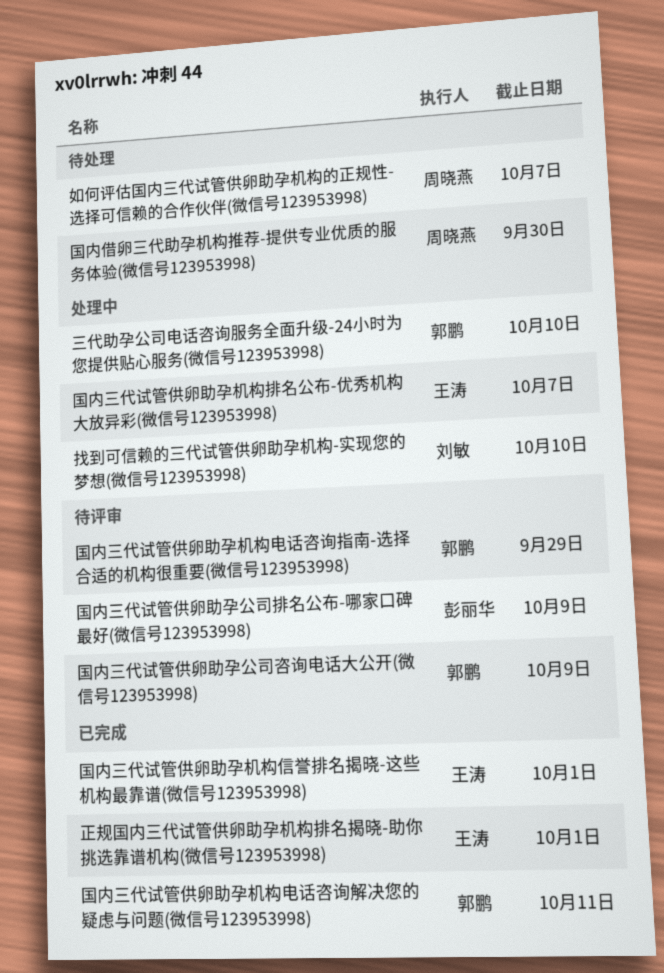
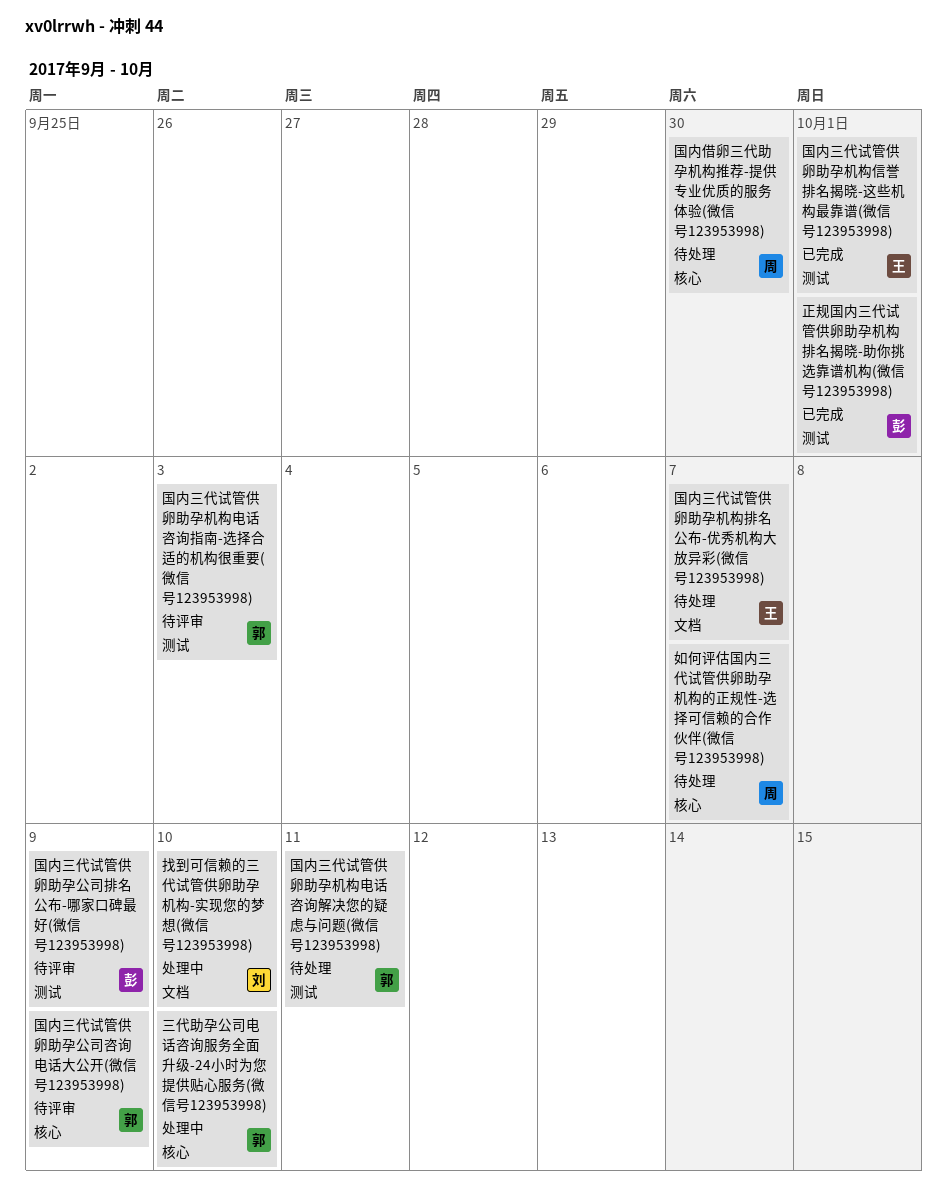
国内三代试管供卵助孕机构排名公布-优秀机构大放异彩(微信号123953998), status: 处理中 -> 待处理
国内三代试管供卵助孕机构电话咨询指南-选择合适的机构很重要(微信号123953998), due: Sep 29 -> Oct 3
国内三代试管供卵助孕机构电话咨询解决您的疑虑与问题(微信号123953998), status: 已完成 -> 待处理
正规国内三代试管供卵助孕机构排名揭晓-助你挑选靠谱机构(微信号123953998), owner: 王涛 -> 彭丽华

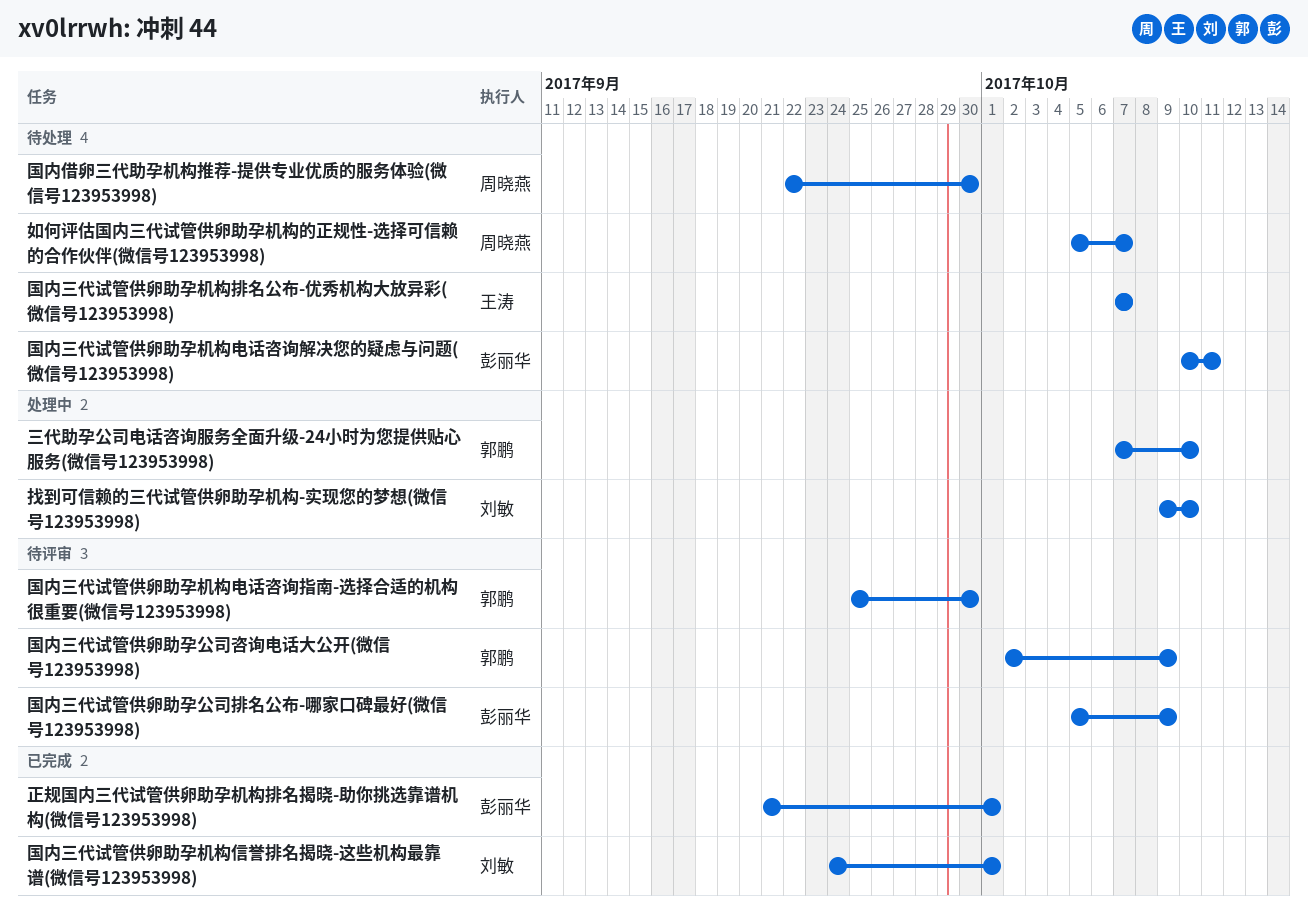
国内三代试管供卵助孕机构信誉排名揭晓-这些机构最靠谱(微信号123953998), owner: 王涛 -> 刘敏
国内三代试管供卵助孕机构电话咨询指南-选择合适的机构很重要(微信号123953998), due: Oct 3 -> Sep 30
国内三代试管供卵助孕机构电话咨询解决您的疑虑与问题(微信号123953998), owner: 郭鹏 -> 彭丽华

